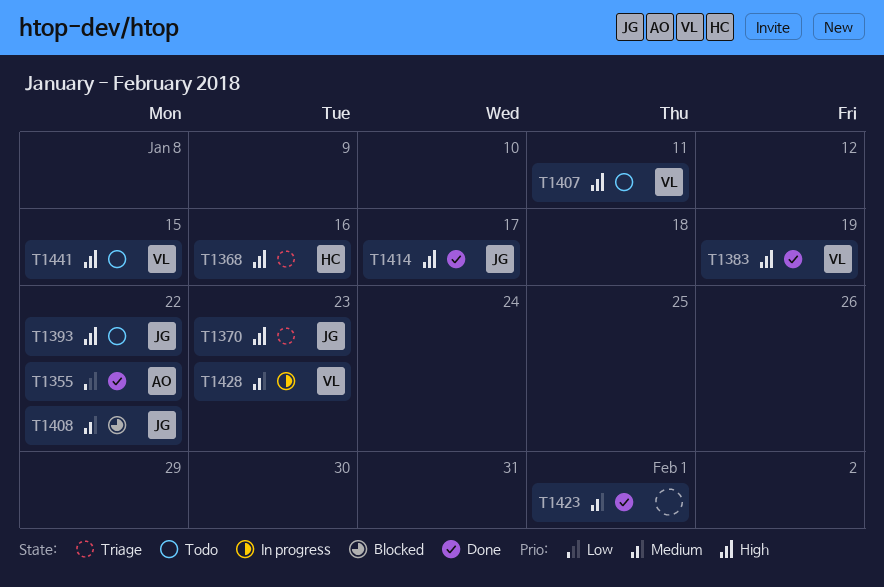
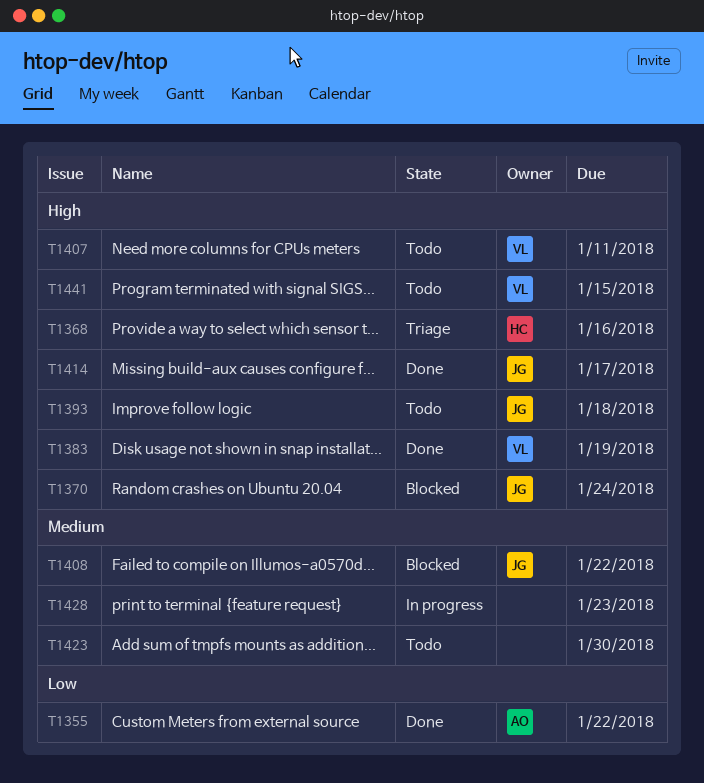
T1370, status: Triage -> Blocked
T1370, due: Jan 23 -> Jan 24
T1393, due: Jan 22 -> Jan 18
T1423, status: Done -> Todo
T1423, due: Feb 1 -> Jan 30
T1428, owner: VL -> none

